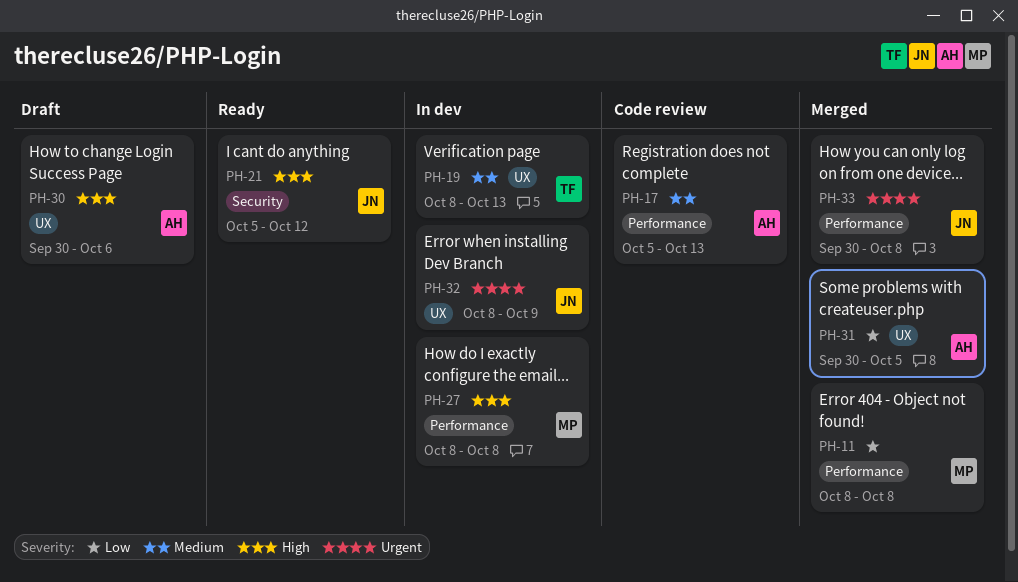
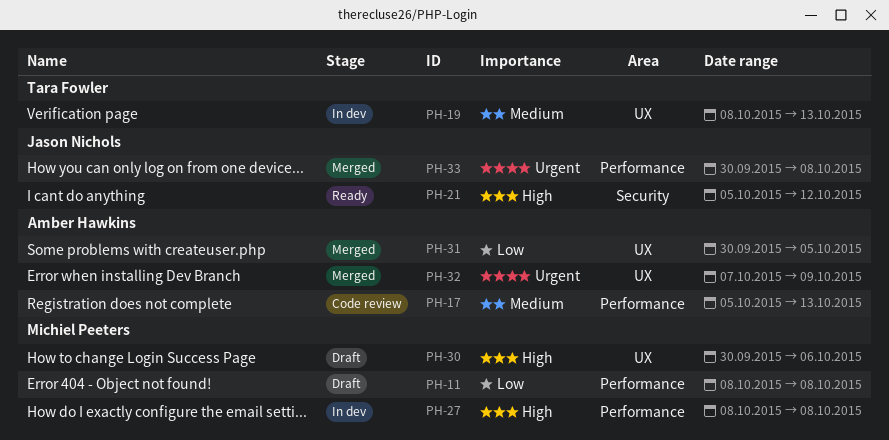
PH-11, status: Merged -> Draft
PH-30, owner: Amber Hawkins -> Michiel Peeters
PH-32, status: In dev -> Merged
PH-32, owner: Jason Nichols -> Amber Hawkins
PH-32, start: Oct 8 -> Oct 7

